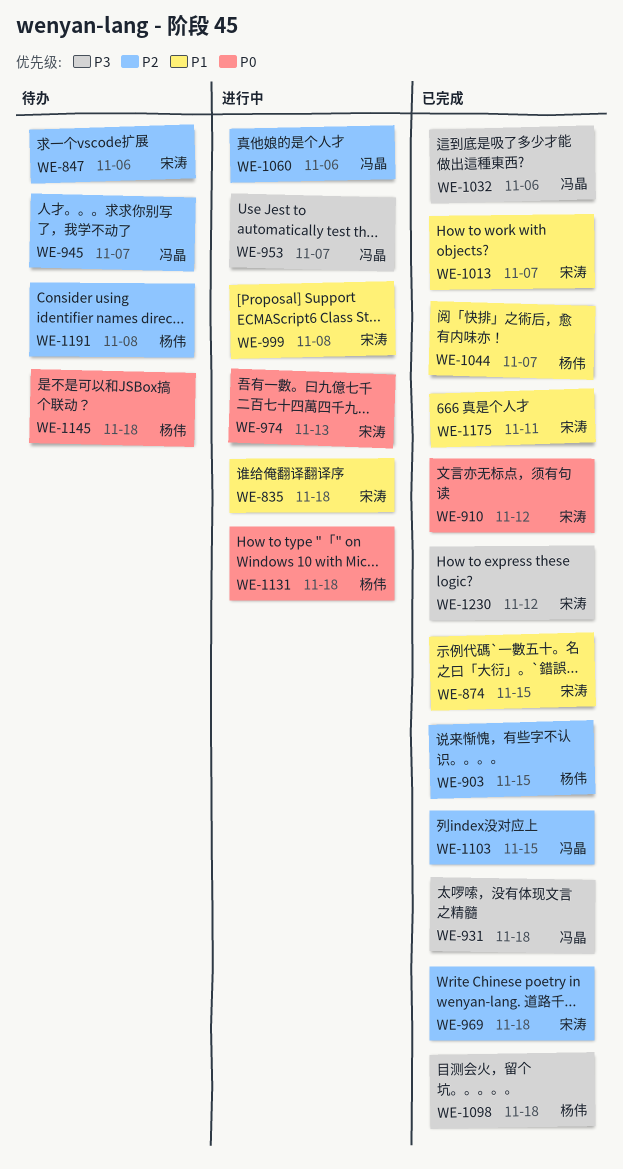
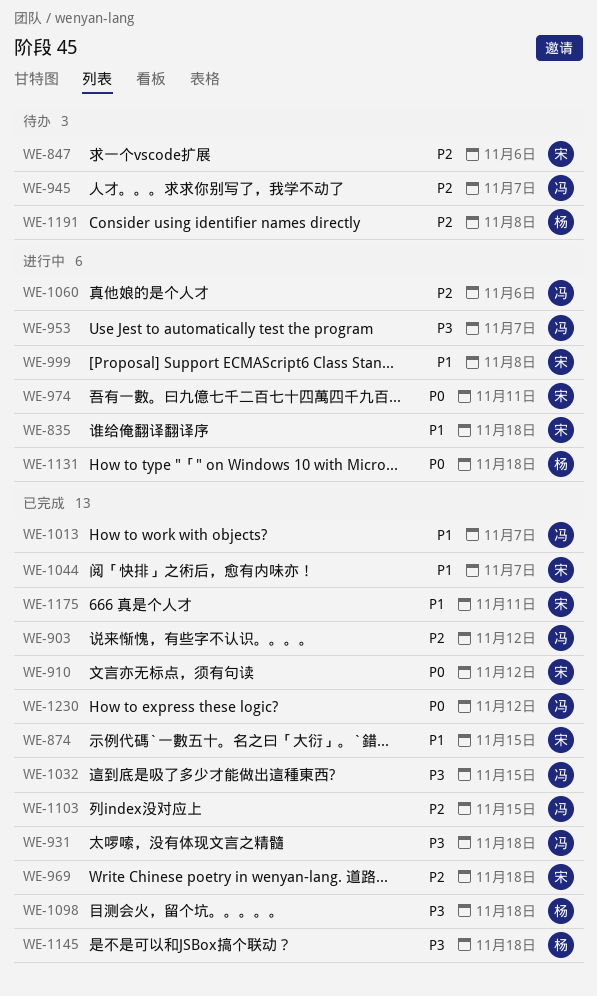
WE-903, owner: 杨伟 -> 冯晶
WE-903, due: Nov 15 -> Nov 12
WE-974, due: Nov 13 -> Nov 11
WE-1013, owner: 宋涛 -> 冯晶
WE-1032, due: Nov 6 -> Nov 15
WE-1044, owner: 杨伟 -> 宋涛
WE-1145, status: 待办 -> 已完成
WE-1145, priority: P0 -> P3
WE-1230, owner: 宋涛 -> 冯晶
WE-1230, priority: P3 -> P0

